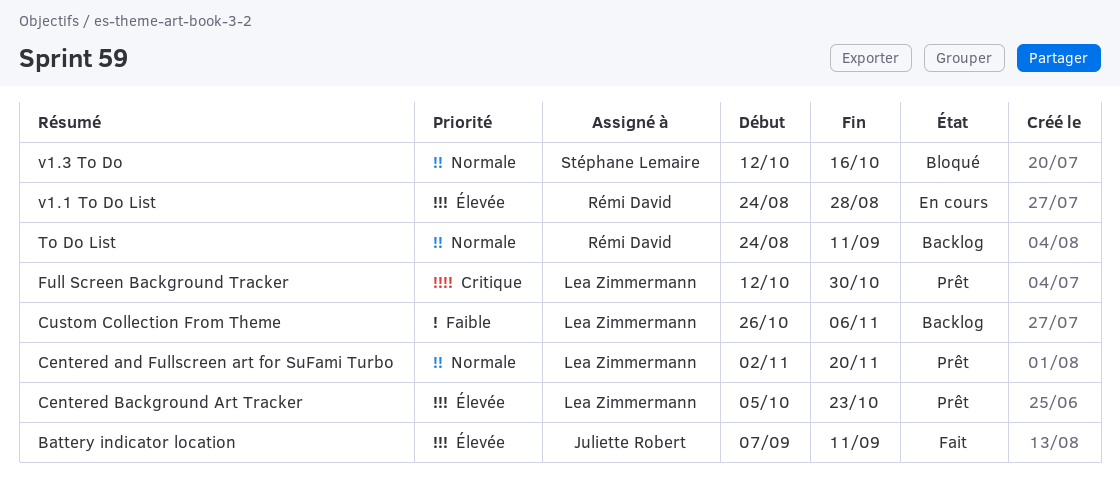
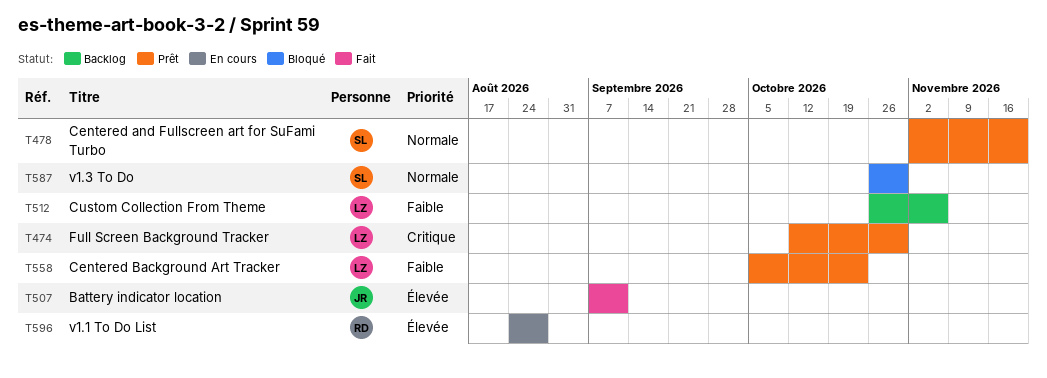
Centered and Fullscreen art for SuFami Turbo, owner: Lea Zimmermann -> Stéphane Lemaire
Centered Background Art Tracker, priority: Élevée -> Faible
To Do List: present -> none
v1.3 To Do, start: Oct 12 -> Oct 26
v1.3 To Do, due: Oct 16 -> Oct 30

